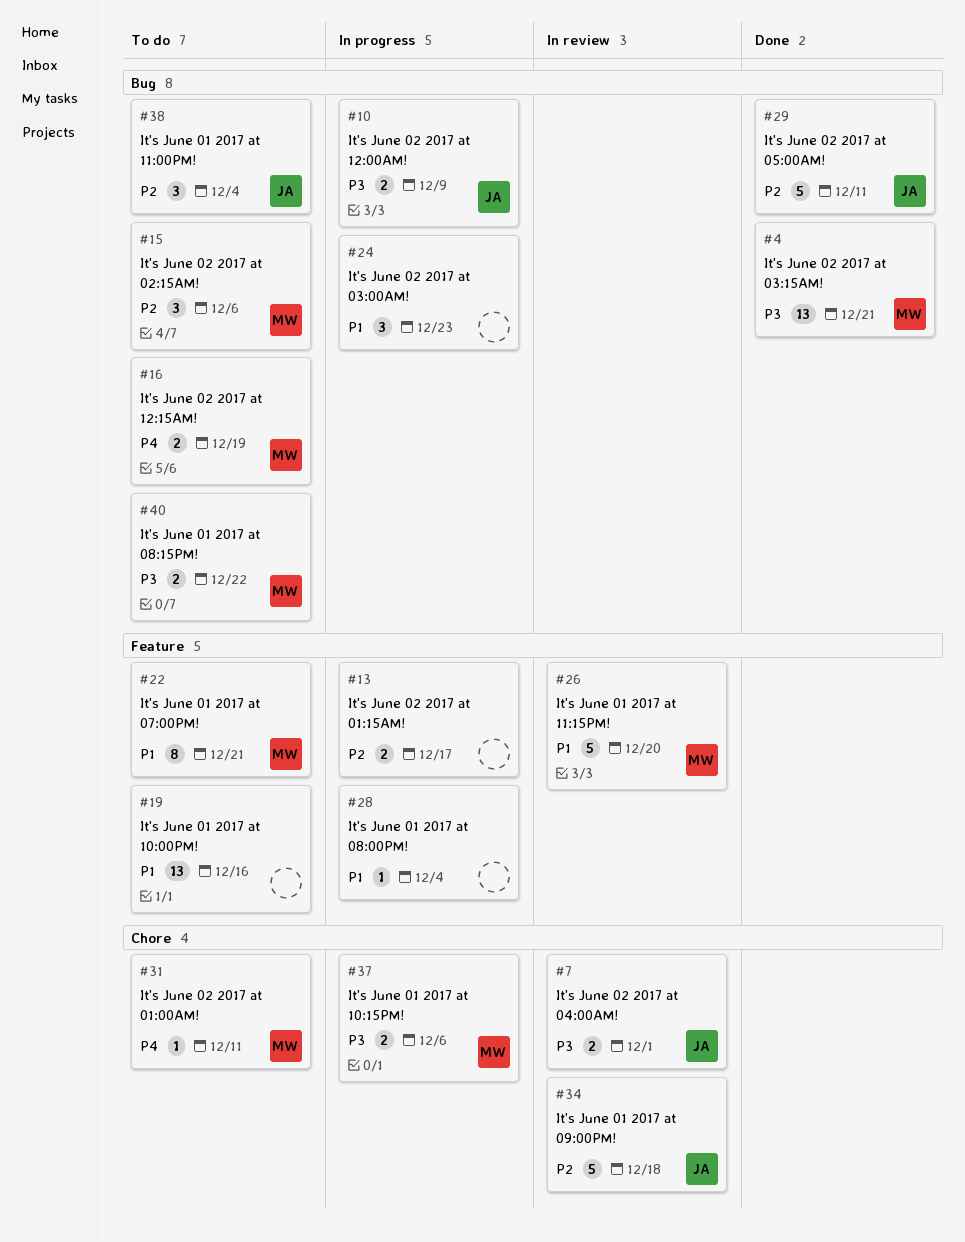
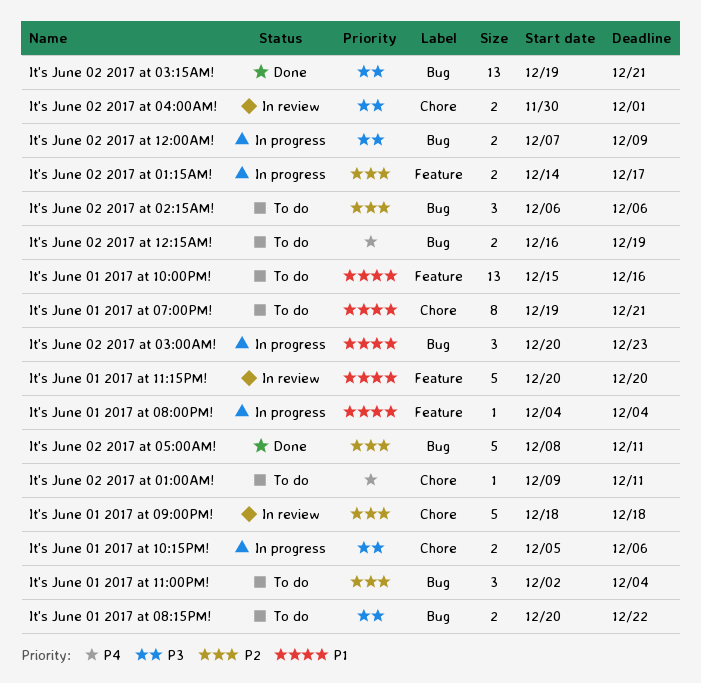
It's June 01 2017 at 07:00PM!, label: Feature -> Chore

